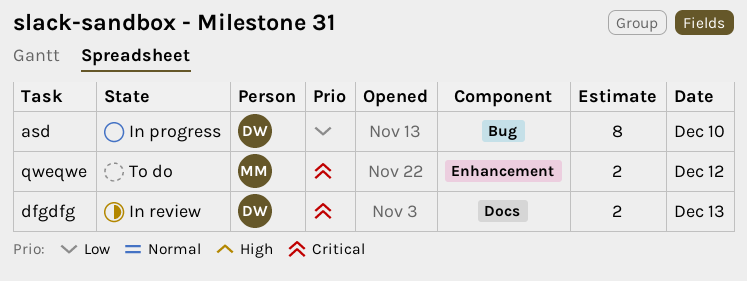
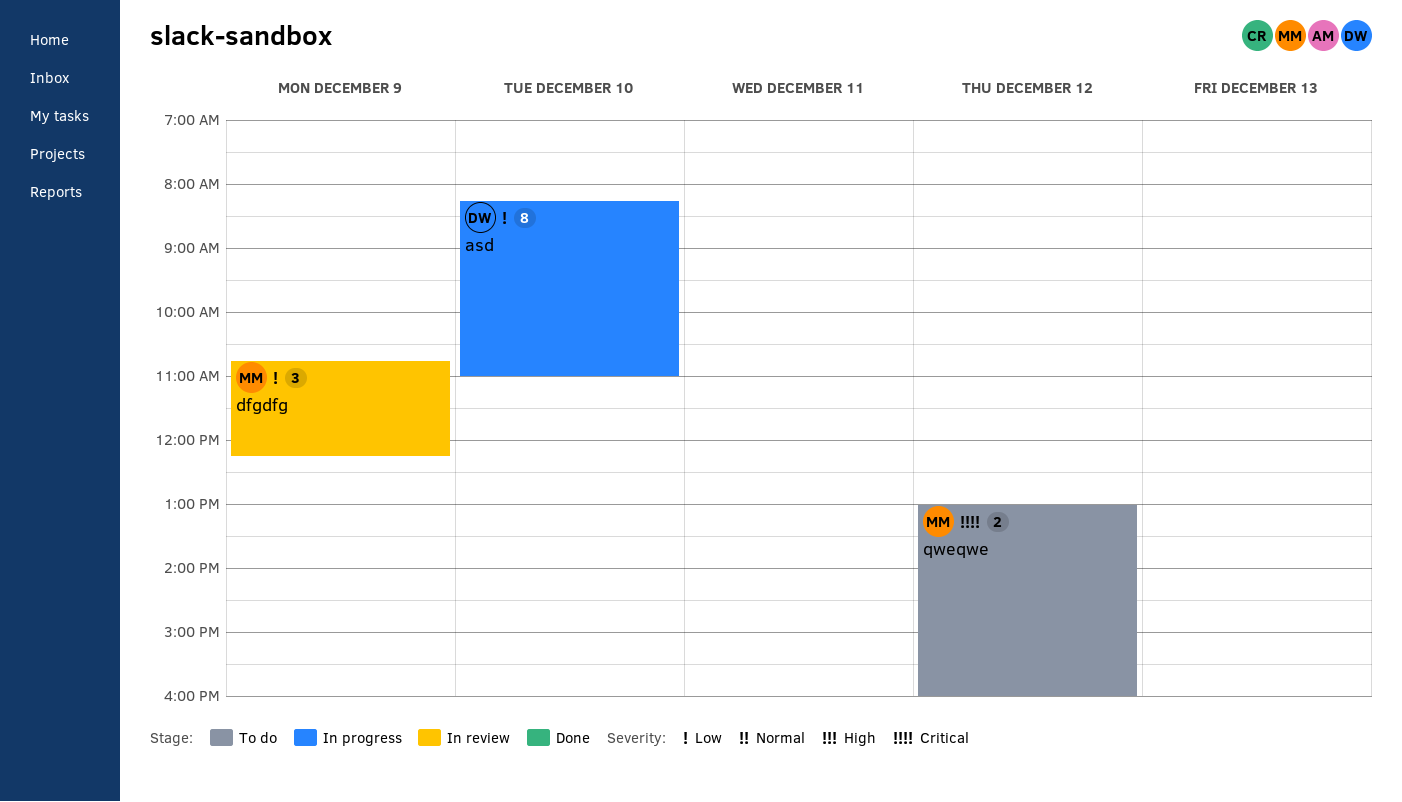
dfgdfg, owner: DW -> MM
dfgdfg, priority: Critical -> Low
dfgdfg, estimate: 2 -> 3
dfgdfg, day: Dec 13 -> Dec 9

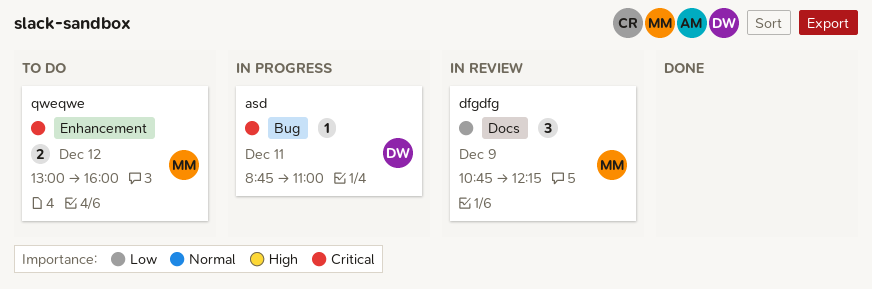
asd, priority: Low -> Critical
asd, estimate: 8 -> 1
asd, day: Dec 10 -> Dec 11
asd, begins: 08:15 -> 08:45

